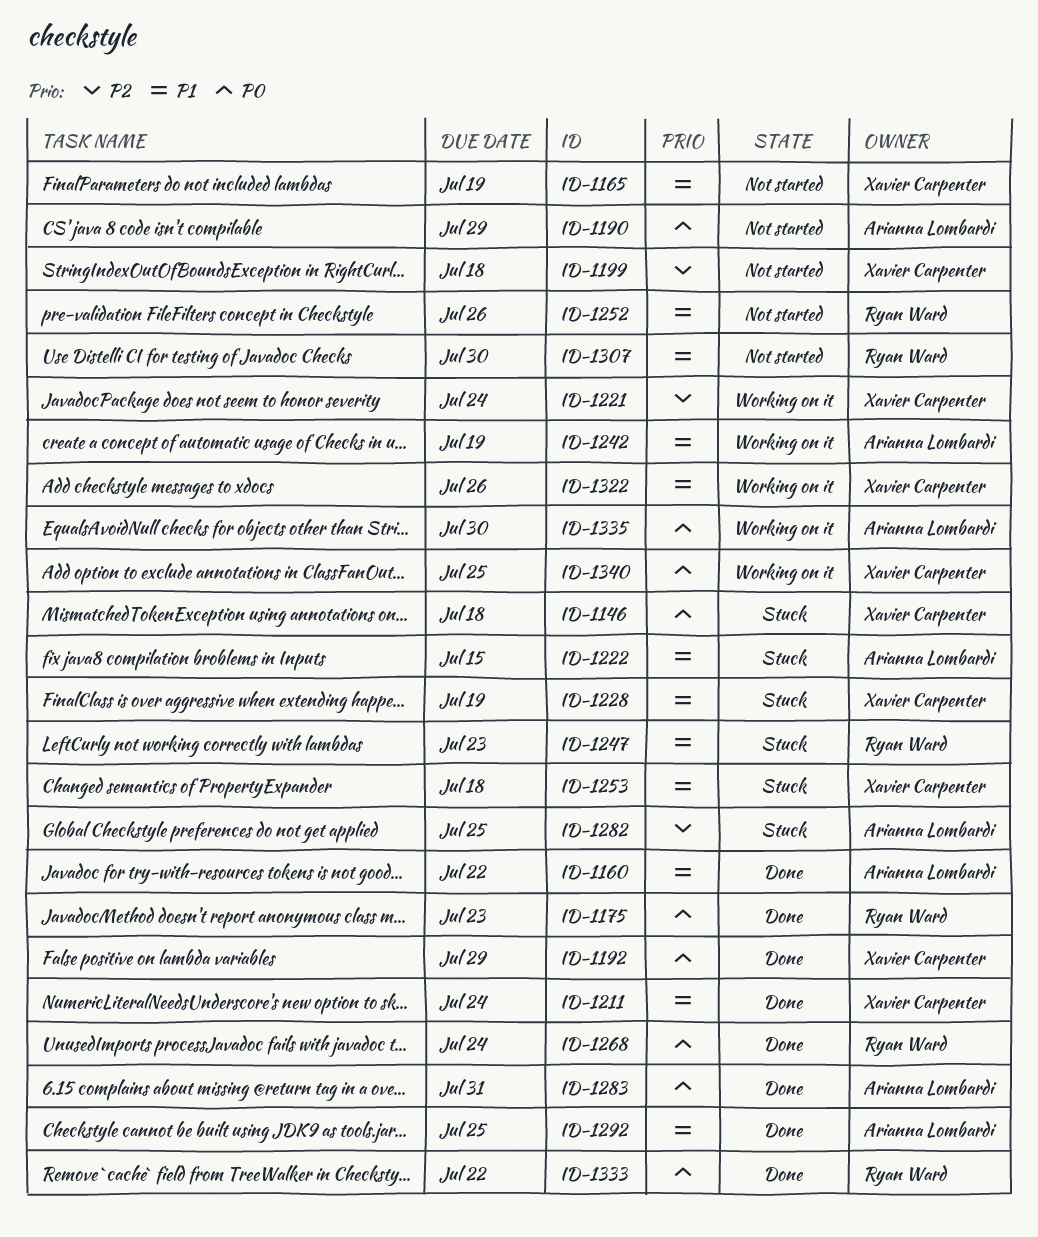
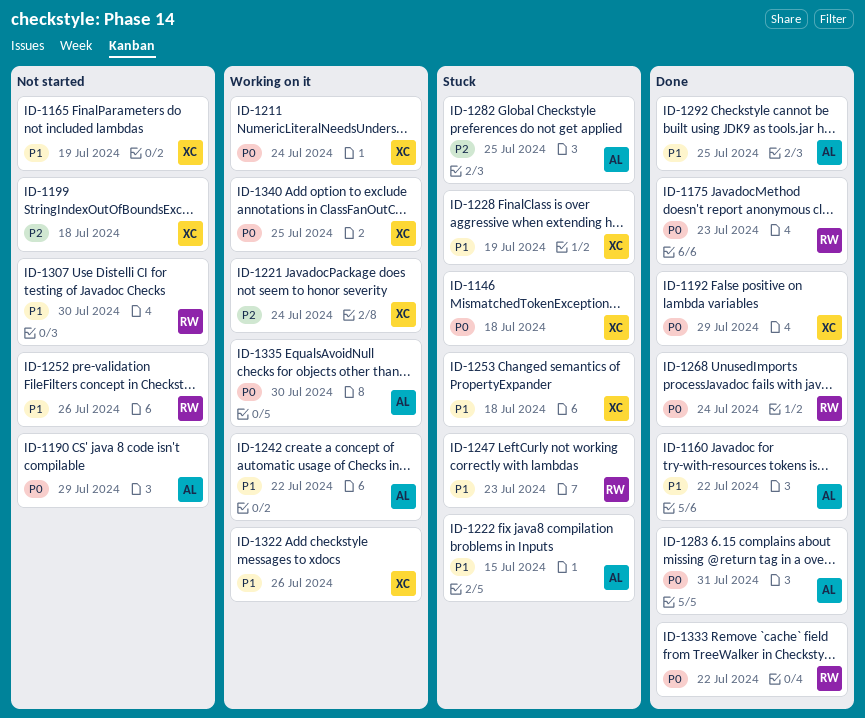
ID-1211, status: Done -> Working on it
ID-1211, priority: P1 -> P0
ID-1242, due: Jul 19 -> Jul 22

